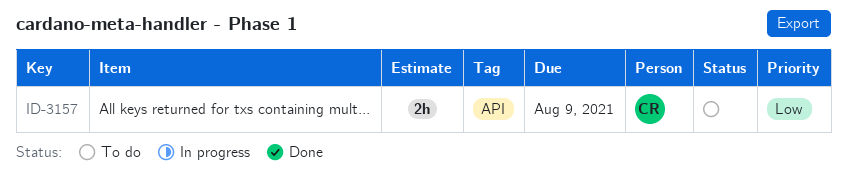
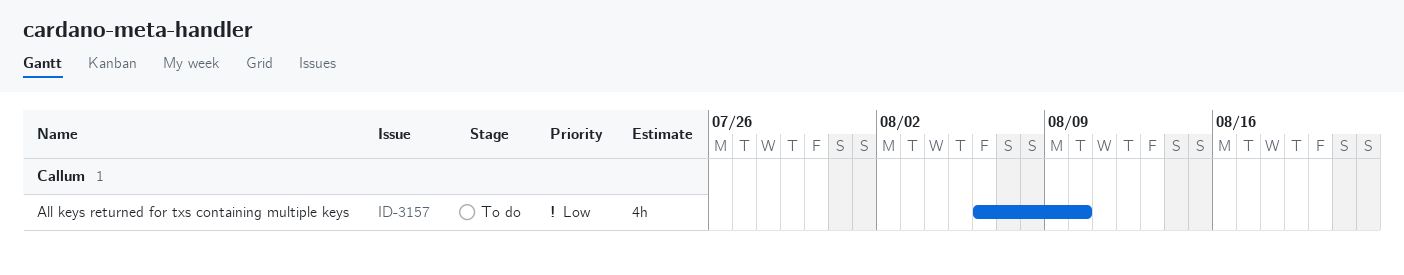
ID-3157, estimate: 2h -> 4h
ID-3157, due: Aug 9 -> Aug 10

